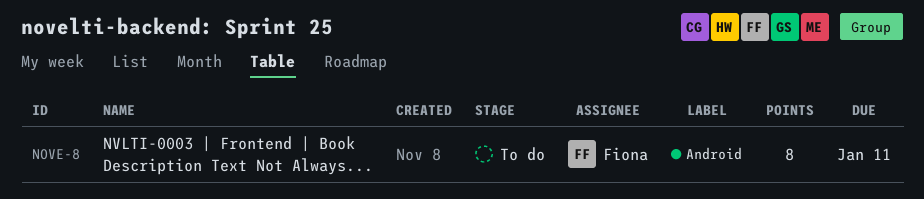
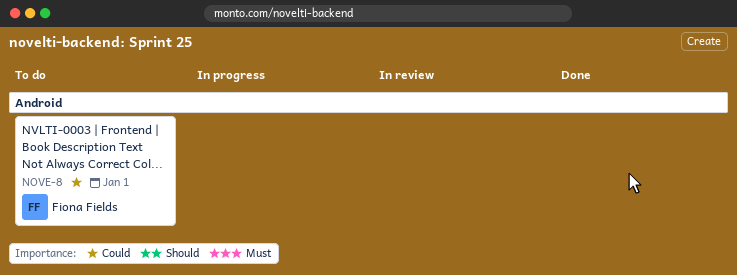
NOVE-8, due: Jan 11 -> Jan 1

